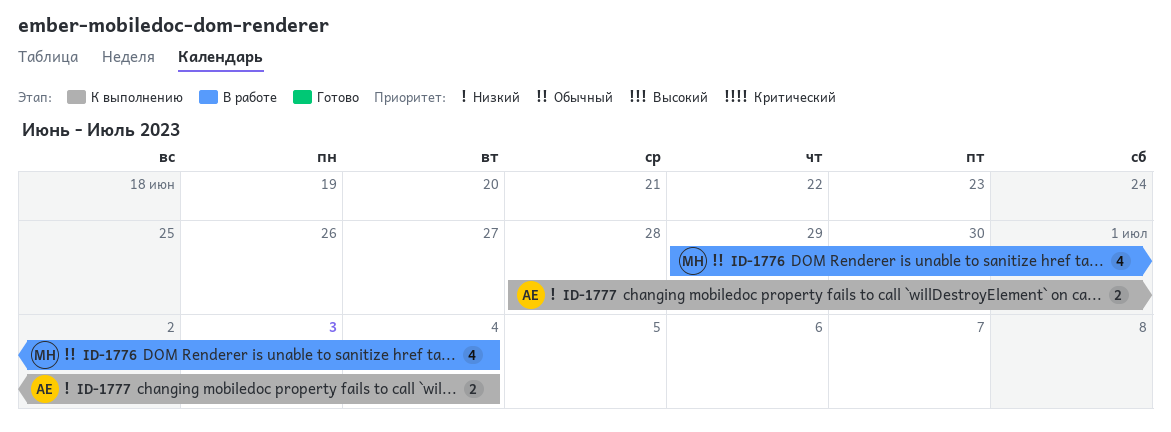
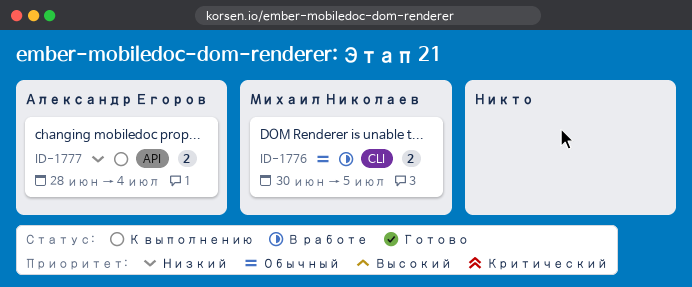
ID-1776, estimate: 4 -> 2
ID-1776, start: Jun 29 -> Jun 30
ID-1776, due: Jul 4 -> Jul 5

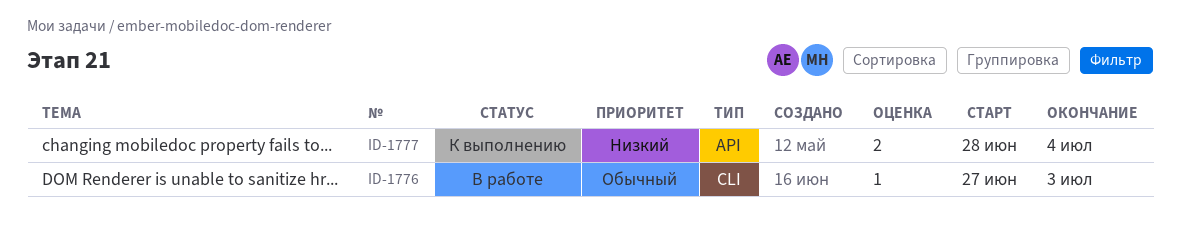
ID-1776, estimate: 2 -> 1
ID-1776, start: Jun 30 -> Jun 27
ID-1776, due: Jul 5 -> Jul 3

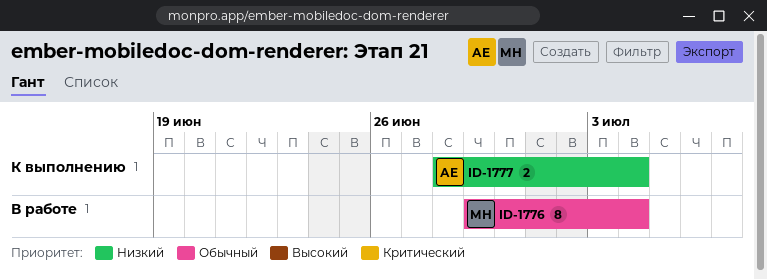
ID-1776, estimate: 1 -> 8
ID-1776, start: Jun 27 -> Jun 29
ID-1776, due: Jul 3 -> Jul 4

